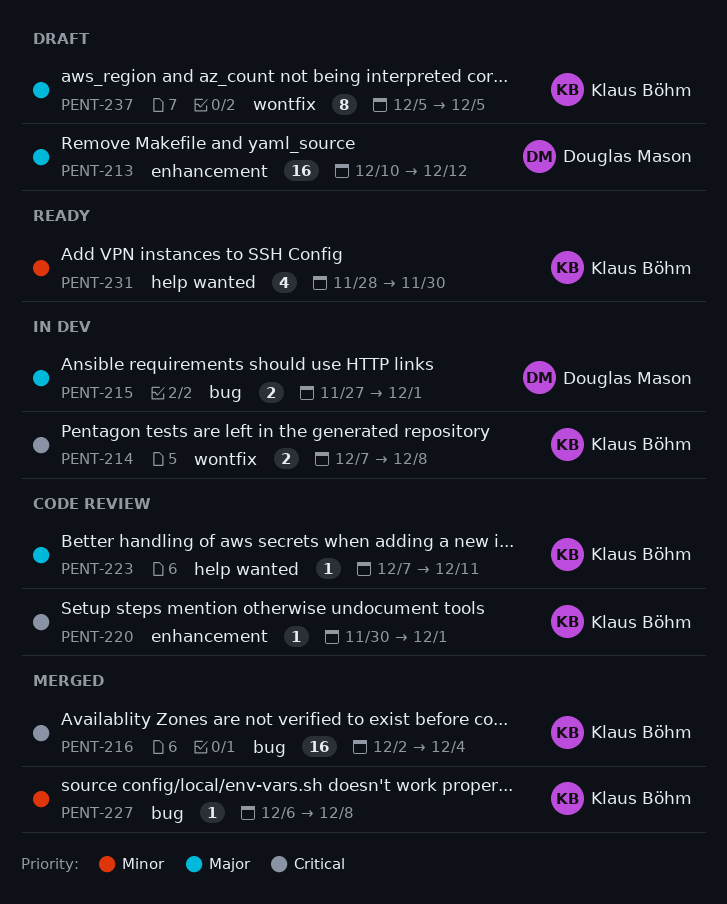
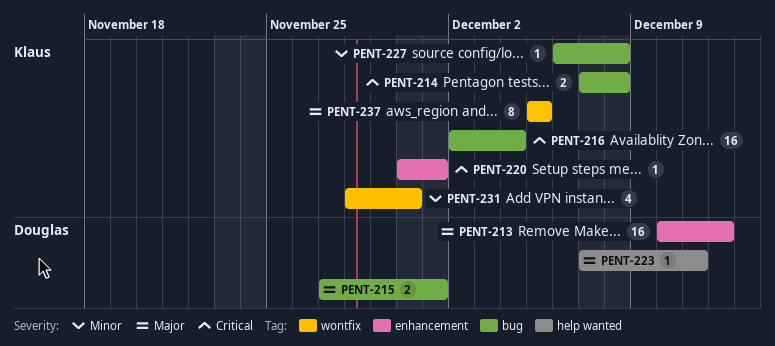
PENT-214, label: wontfix -> bug
PENT-223, owner: Klaus Böhm -> Douglas Mason
PENT-231, label: help wanted -> wontfix

